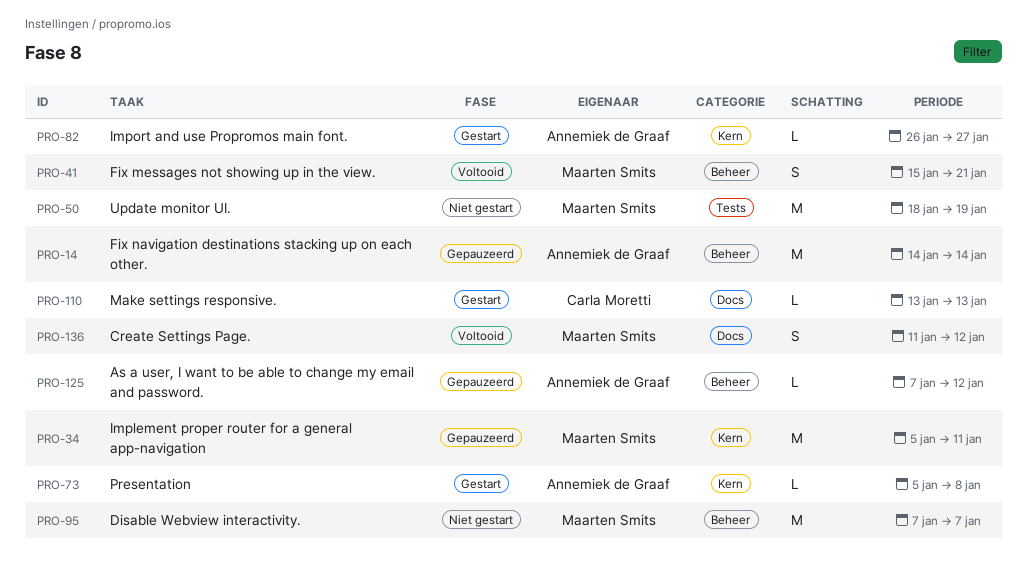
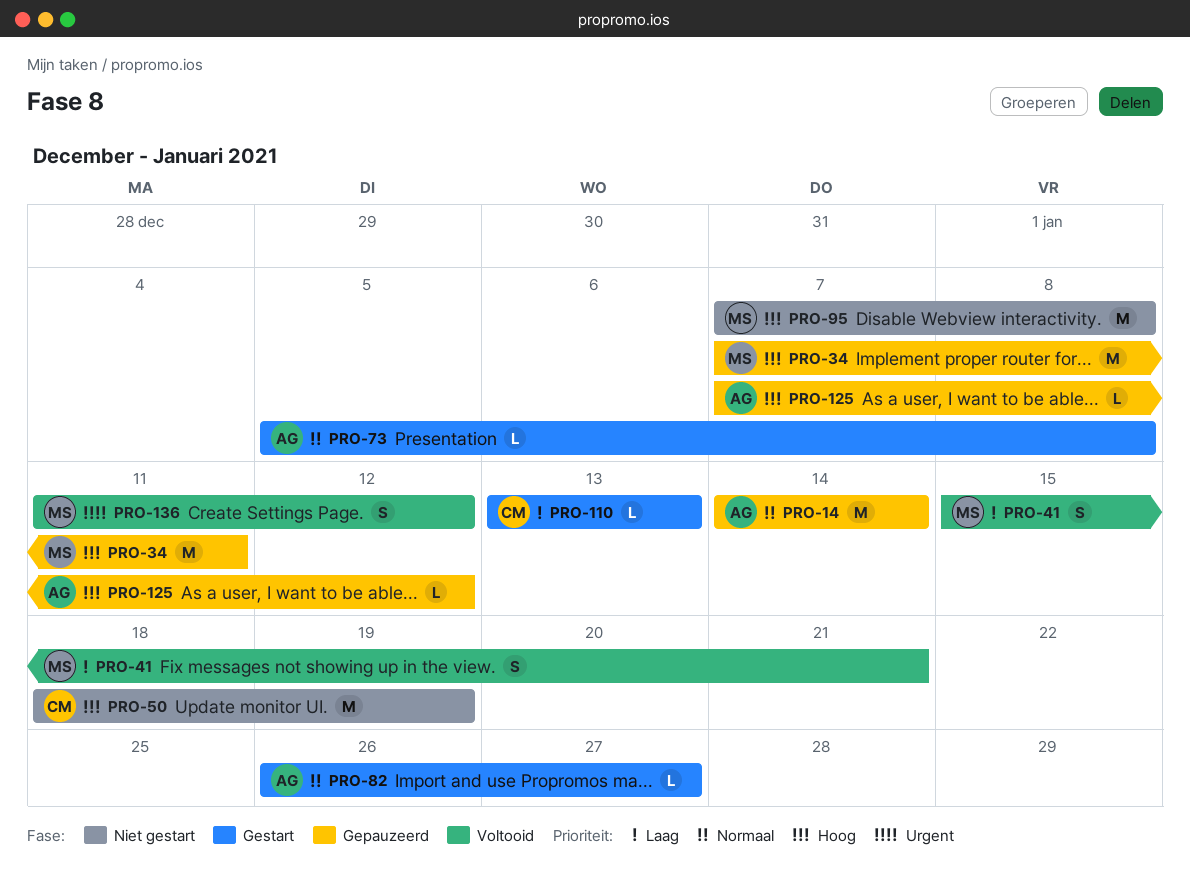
PRO-34, start: Jan 5 -> Jan 7
PRO-50, owner: Maarten Smits -> Carla Moretti
PRO-95, due: Jan 7 -> Jan 8

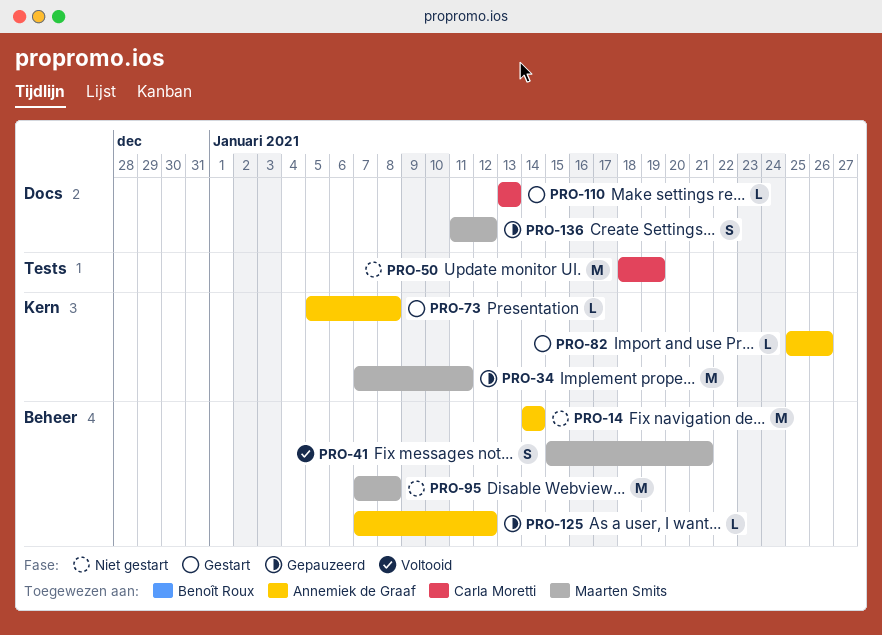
PRO-14, status: Gepauzeerd -> Niet gestart
PRO-82, start: Jan 26 -> Jan 25
PRO-82, due: Jan 27 -> Jan 26
PRO-136, status: Voltooid -> Gepauzeerd

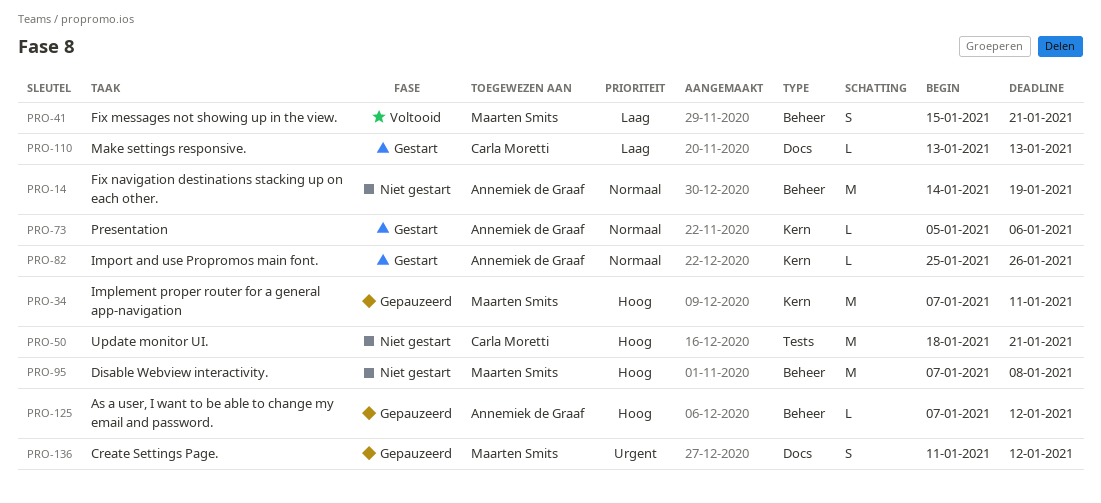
PRO-14, due: Jan 14 -> Jan 19
PRO-50, due: Jan 19 -> Jan 21
PRO-73, due: Jan 8 -> Jan 6

